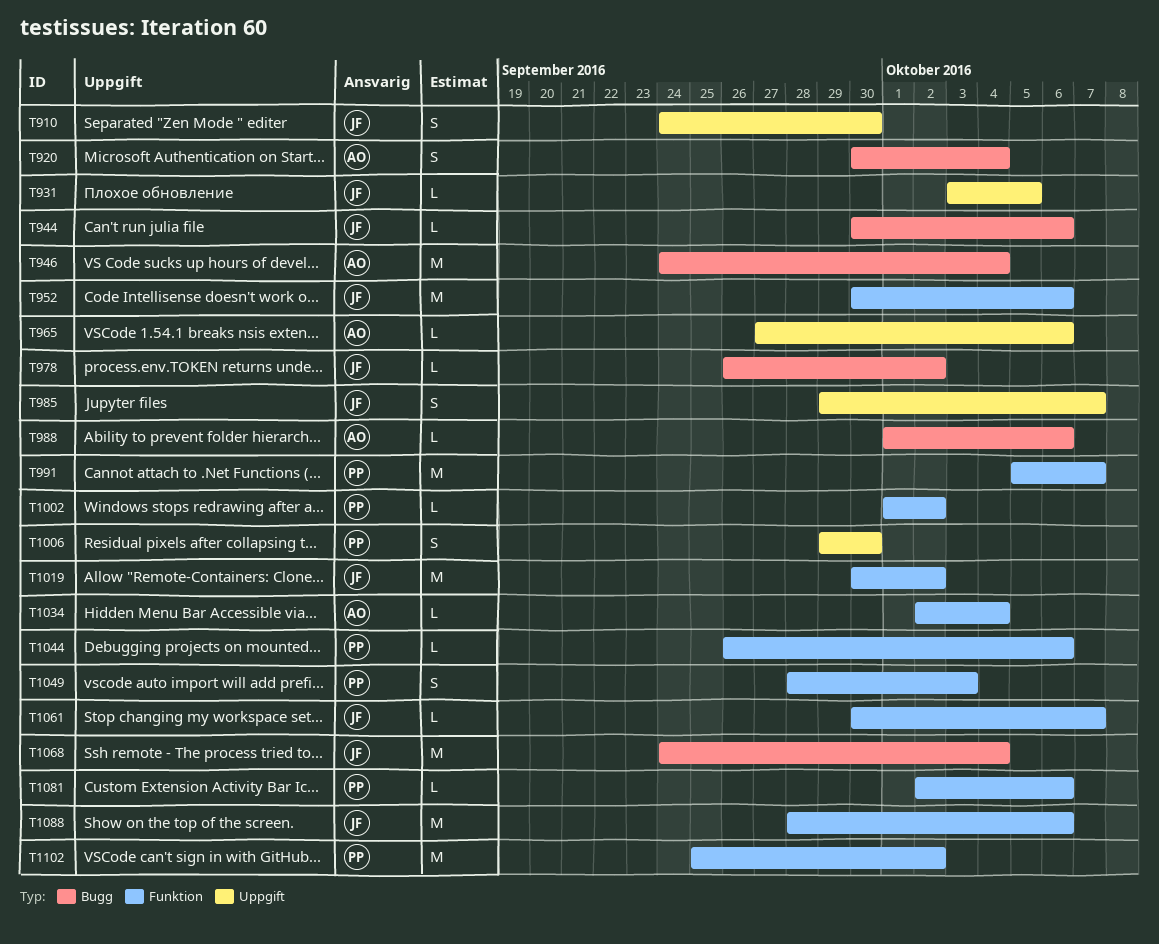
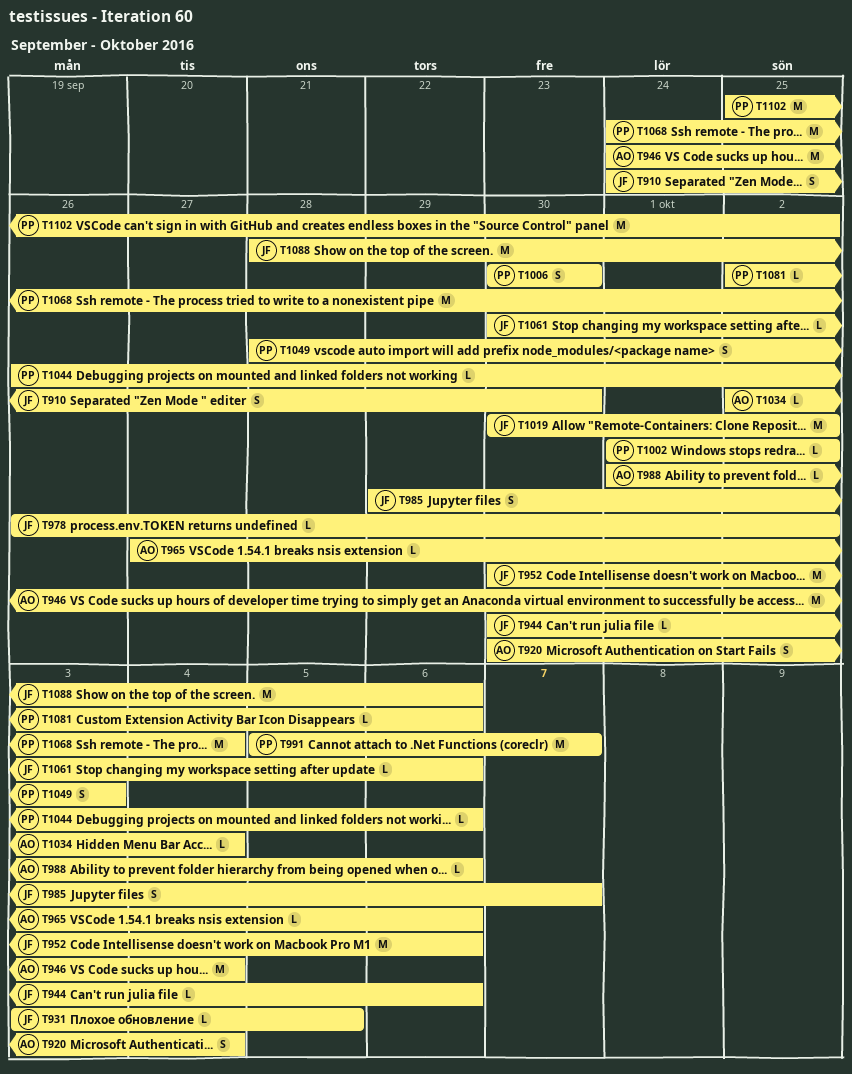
T1006, start: Sep 29 -> Sep 30
T1061, due: Oct 7 -> Oct 6
T1068, owner: JF -> PP

